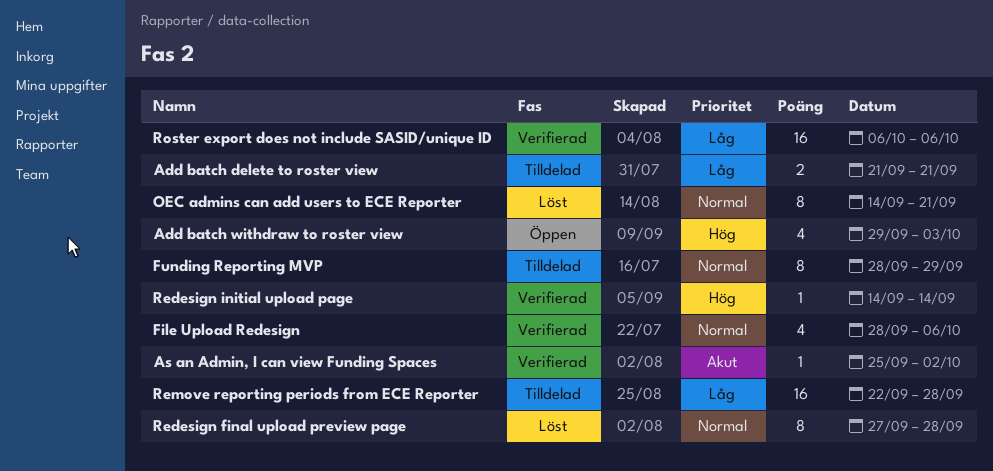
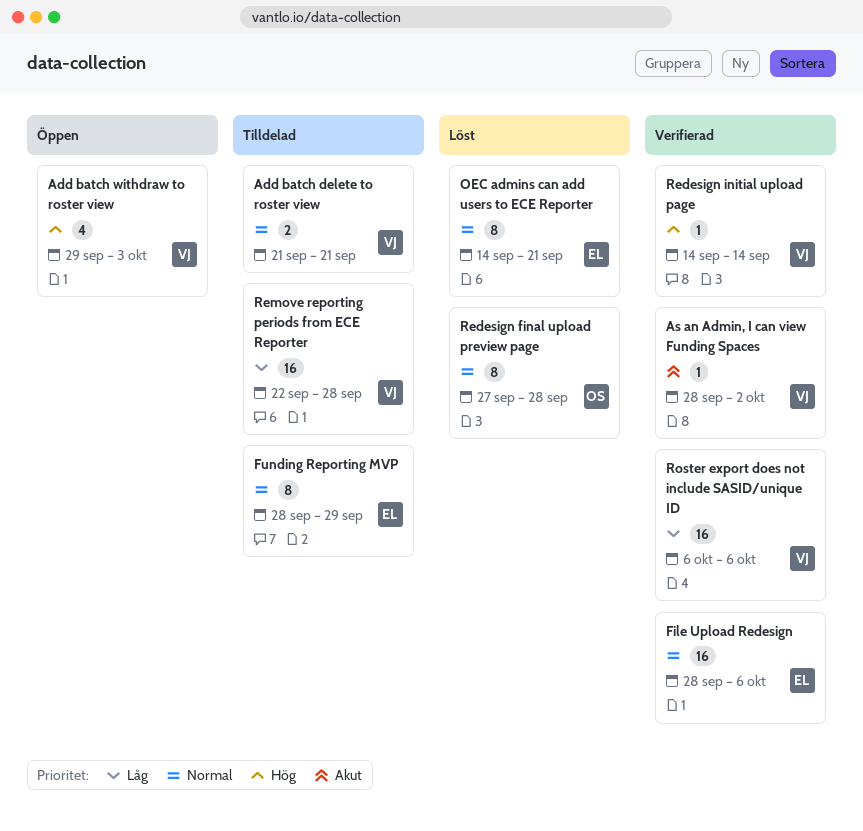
Add batch delete to roster view, priority: Låg -> Normal
As an Admin, I can view Funding Spaces, start: Sep 25 -> Sep 28
File Upload Redesign, estimate: 4 -> 16

